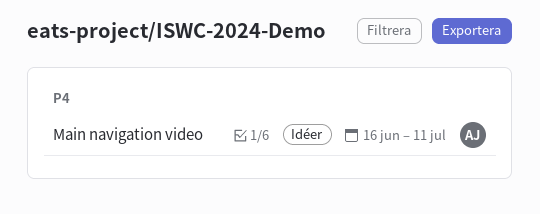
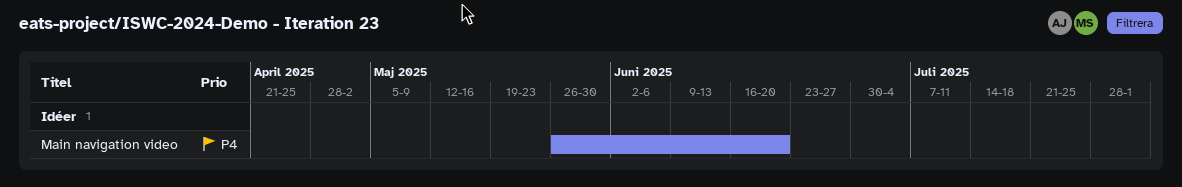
Main navigation video, start: Jun 16 -> May 26
Main navigation video, due: Jul 11 -> Jun 20

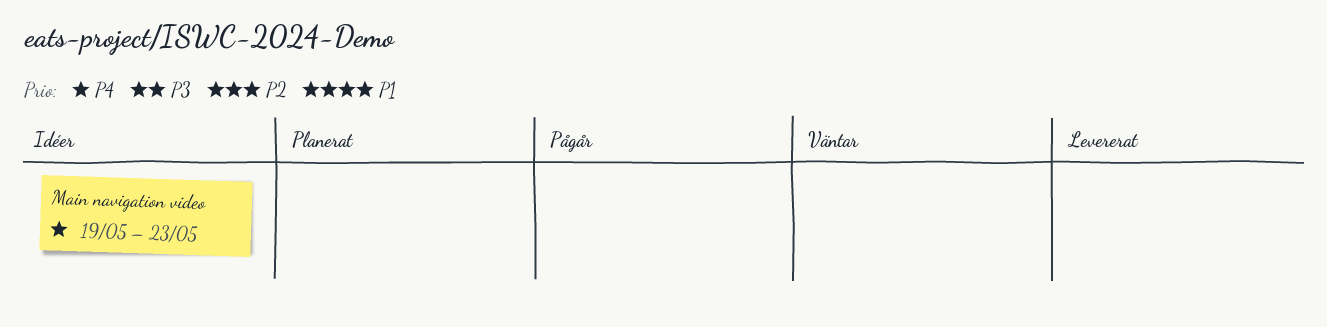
Main navigation video, start: May 26 -> May 19
Main navigation video, due: Jun 20 -> May 23

